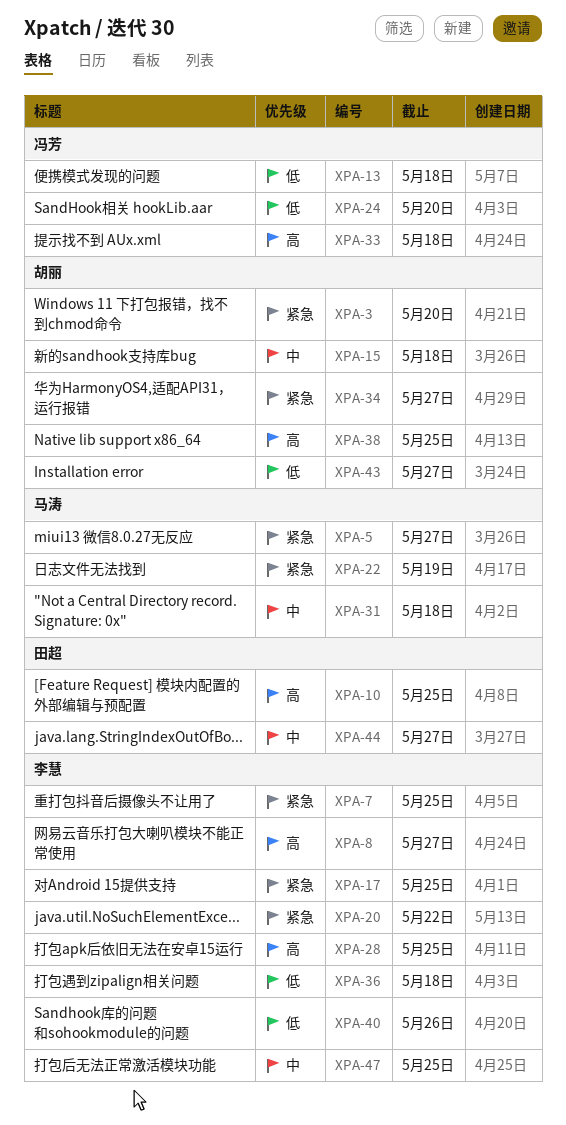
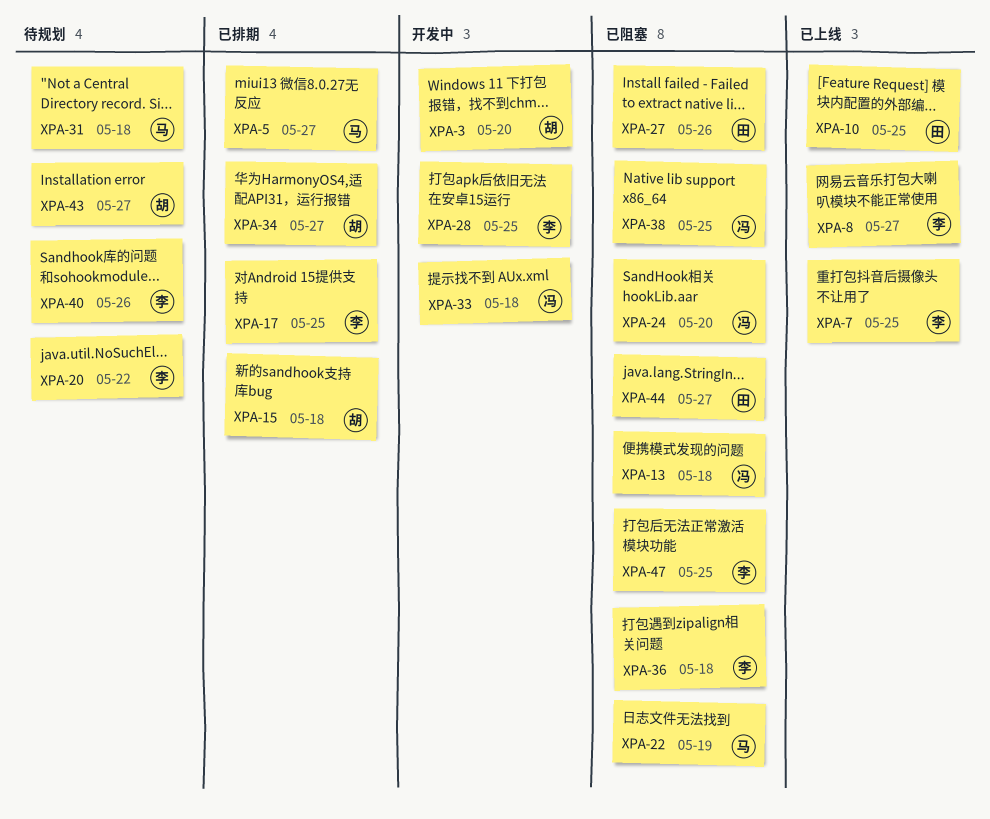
XPA-27: none -> present
XPA-38, owner: 胡丽 -> 冯芳

